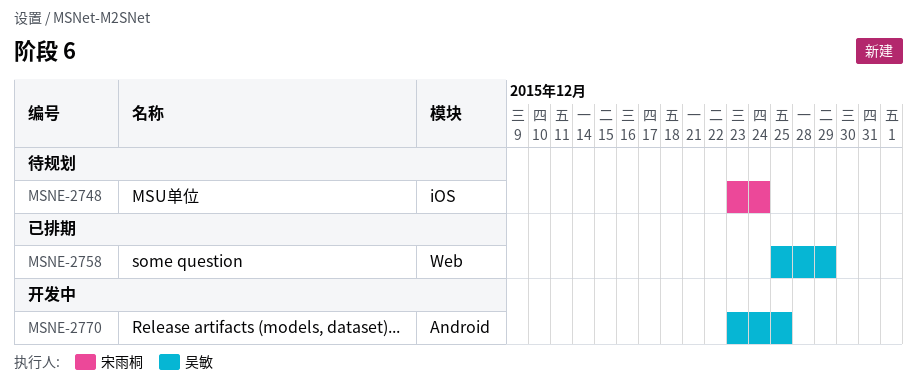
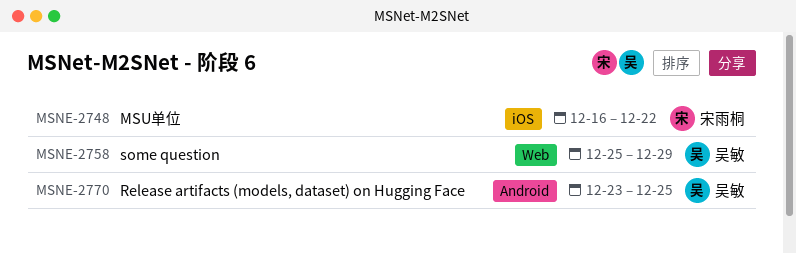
MSNE-2748, start: Dec 23 -> Dec 16
MSNE-2748, due: Dec 24 -> Dec 22

